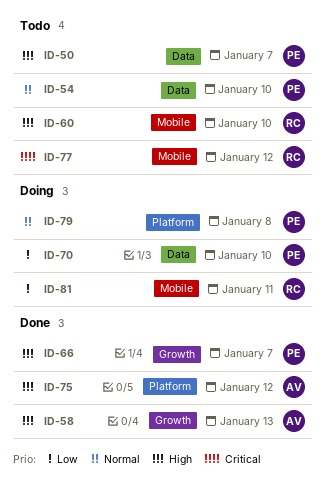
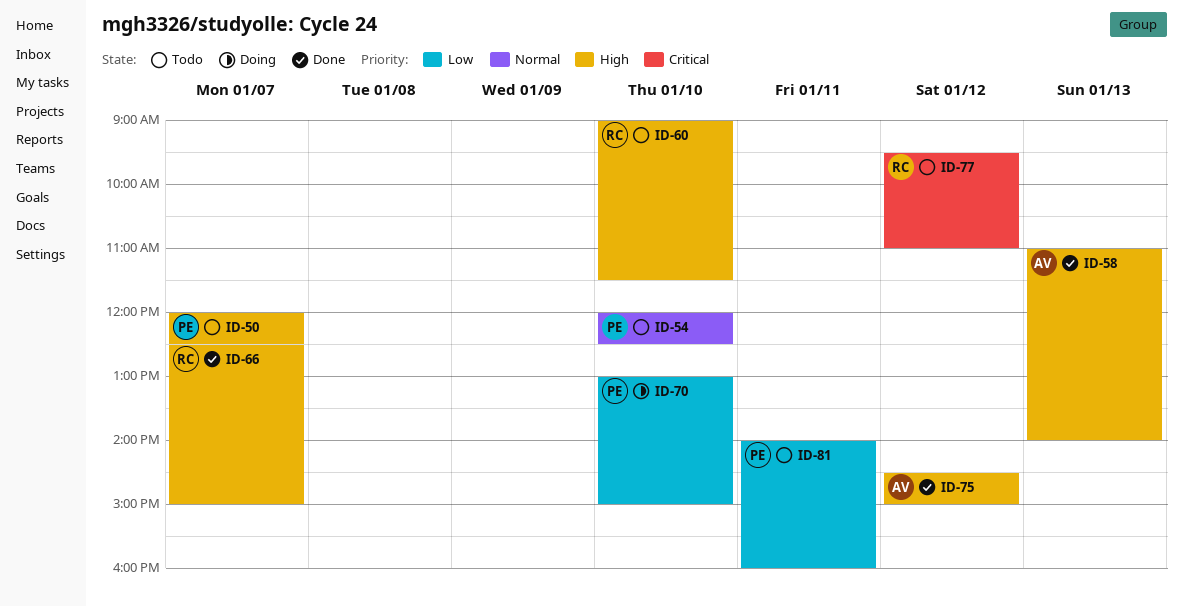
ID-66, owner: PE -> RC
ID-79: present -> none
ID-81, status: Doing -> Todo
ID-81, owner: RC -> PE

